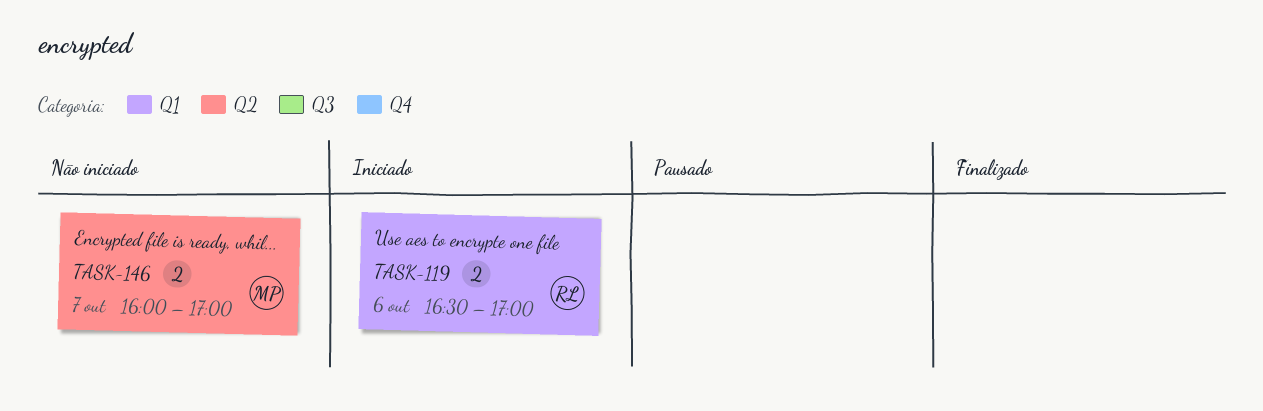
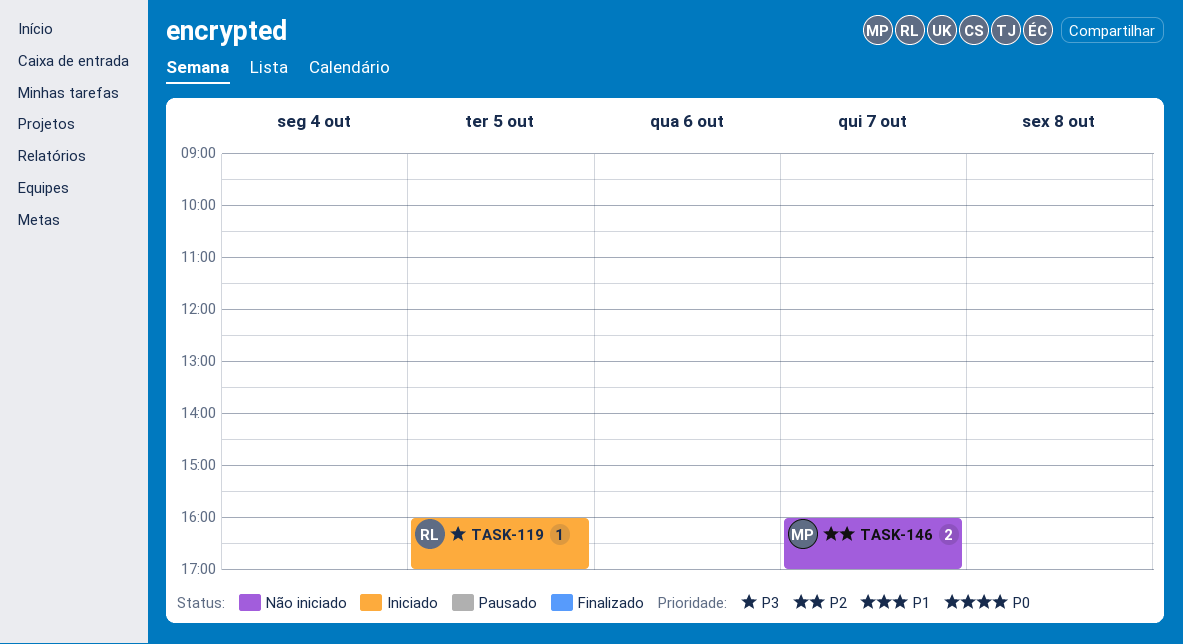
TASK-119, estimate: 2 -> 1
TASK-119, day: Oct 6 -> Oct 5
TASK-119, begins: 16:30 -> 16:00

